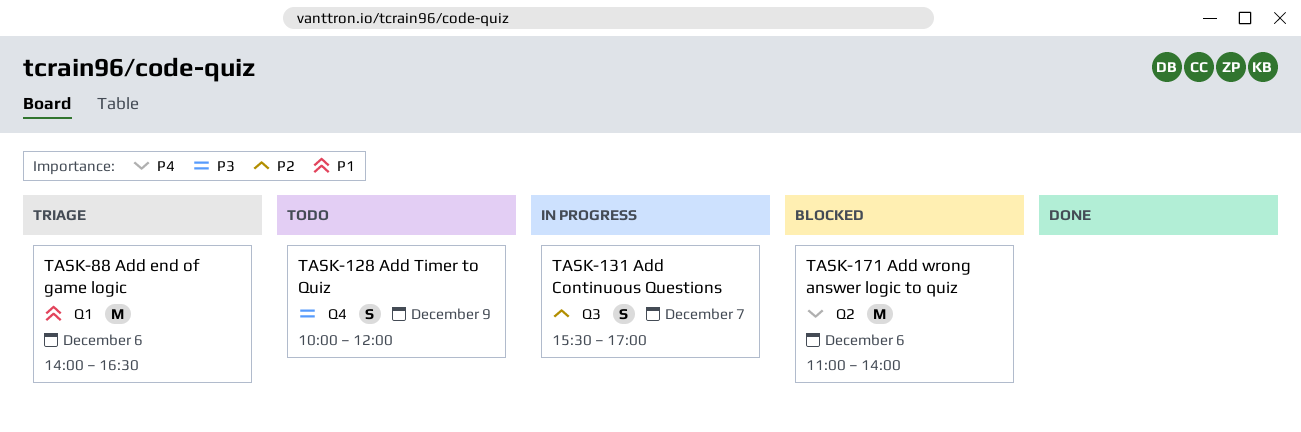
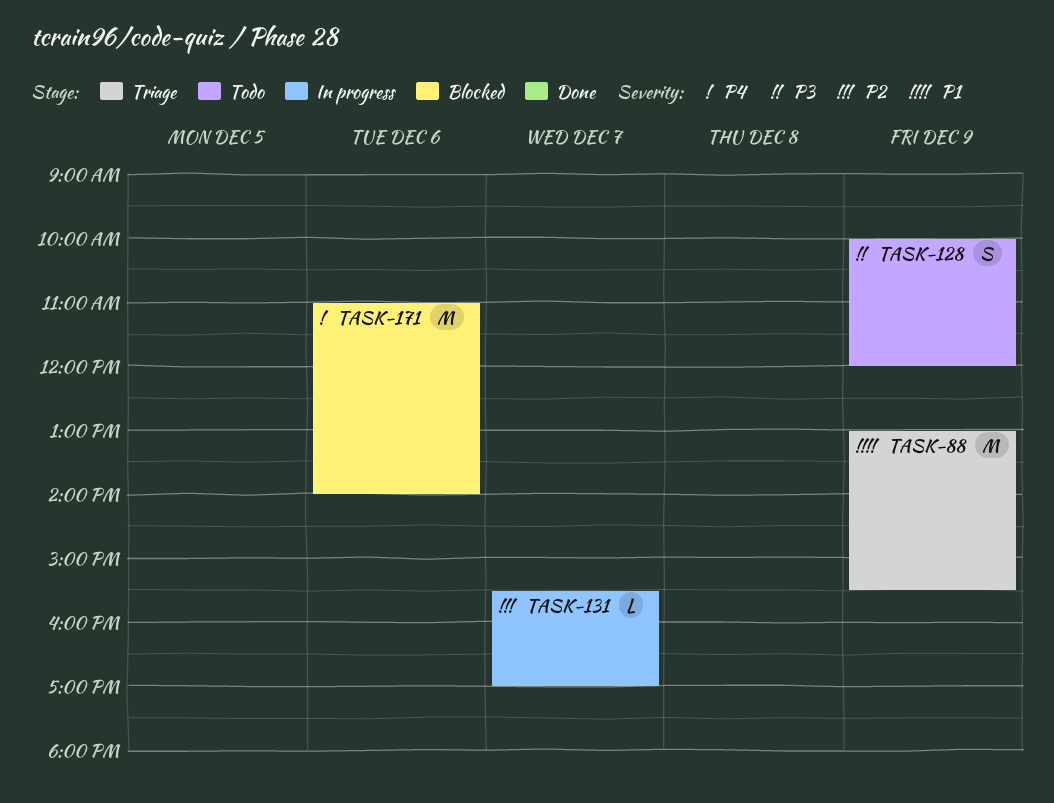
TASK-88, day: Dec 6 -> Dec 9
TASK-88, begins: 14:00 -> 13:00
TASK-88, ends: 16:30 -> 15:30
TASK-131, estimate: S -> L

